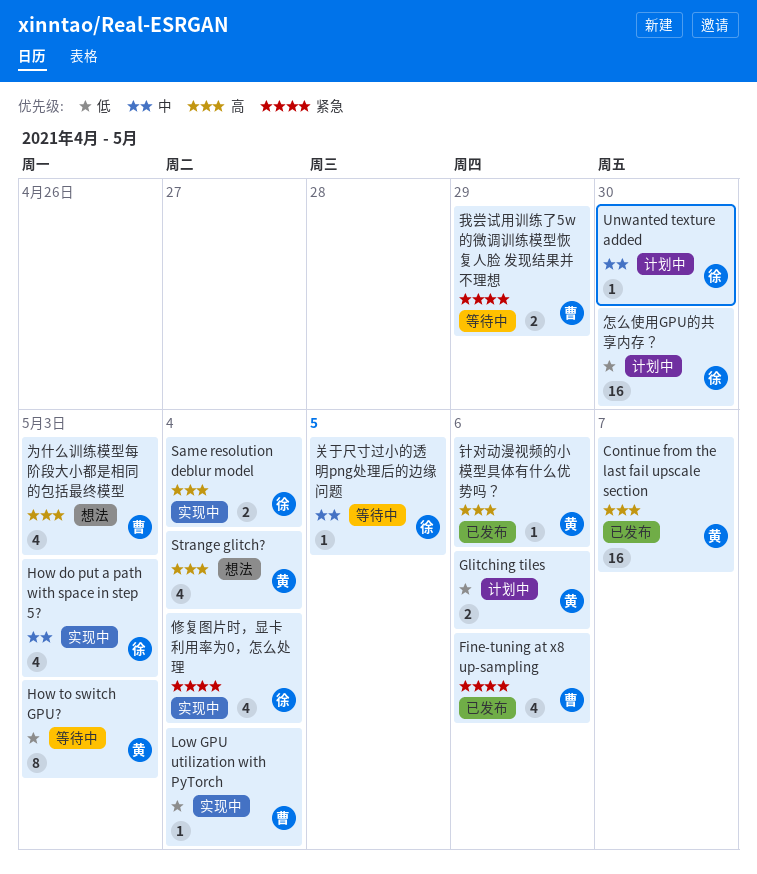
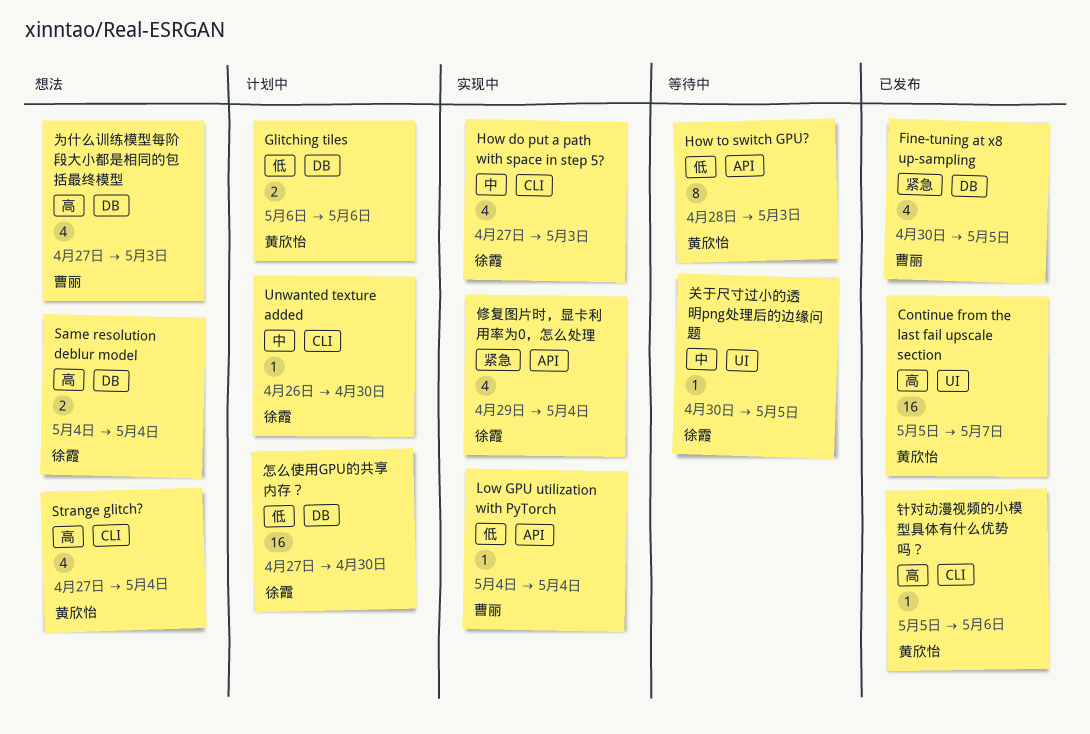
Fine-tuning at x8 up-sampling, due: May 6 -> May 5
Same resolution deblur model, status: 实现中 -> 想法
我尝试用训练了5w的微调训练模型恢复人脸 发现结果并不理想: present -> none

